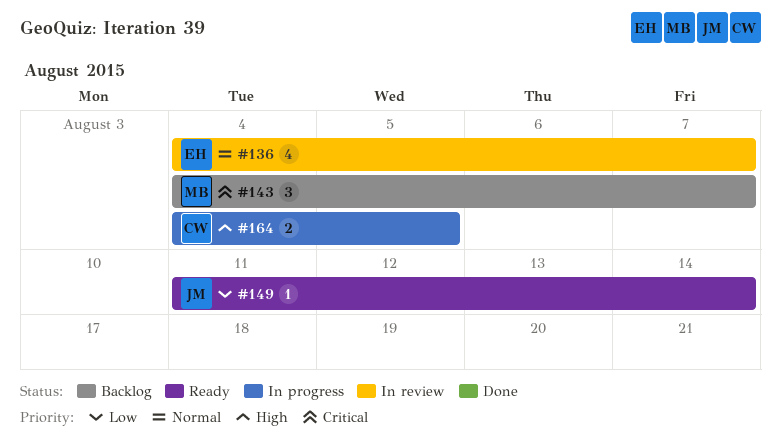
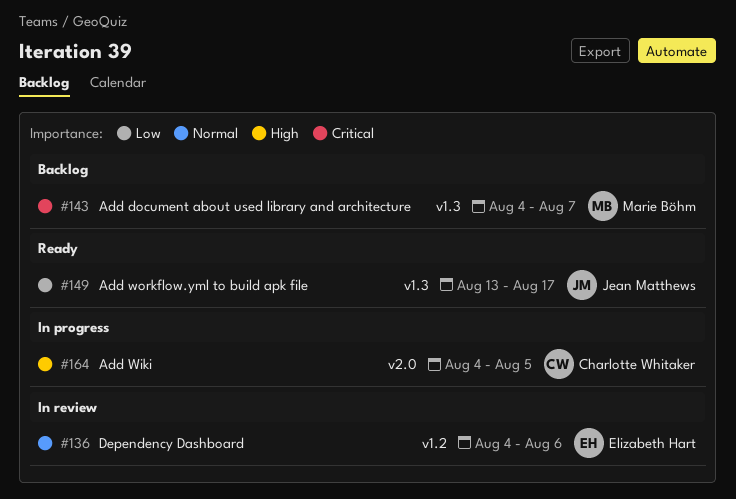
#136, due: Aug 7 -> Aug 6
#149, start: Aug 11 -> Aug 13
#149, due: Aug 14 -> Aug 17

